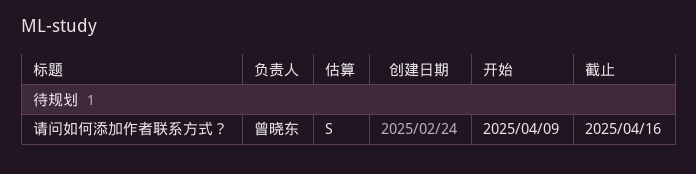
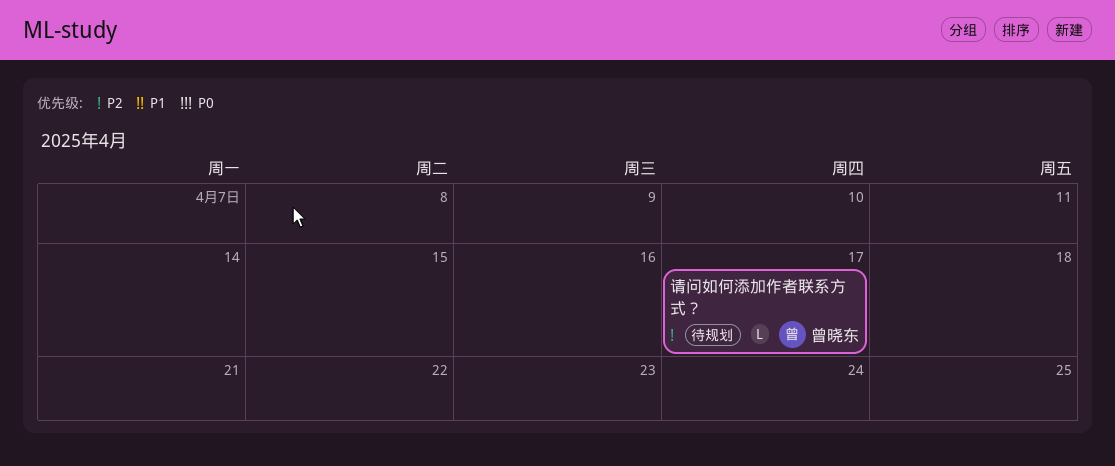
请问如何添加作者联系方式？, estimate: S -> L
请问如何添加作者联系方式？, due: Apr 16 -> Apr 17

